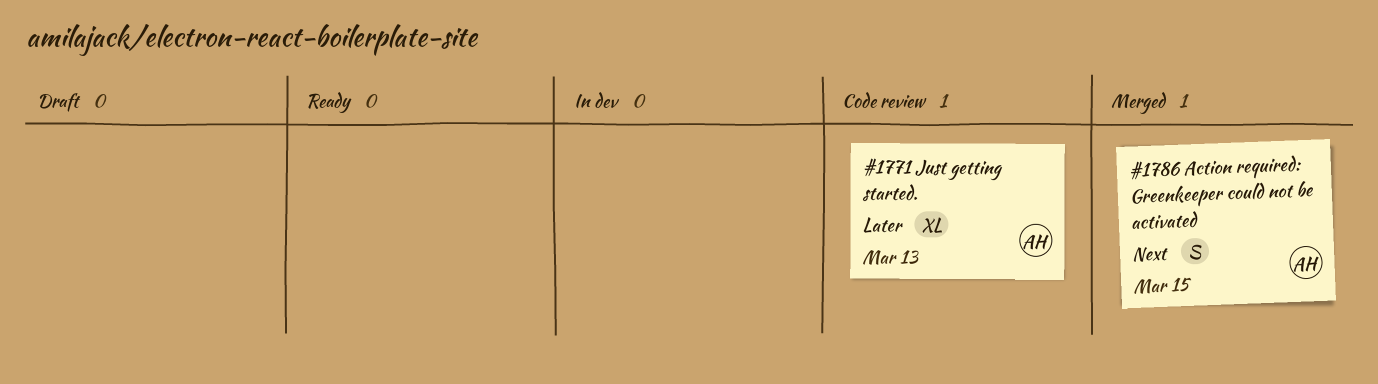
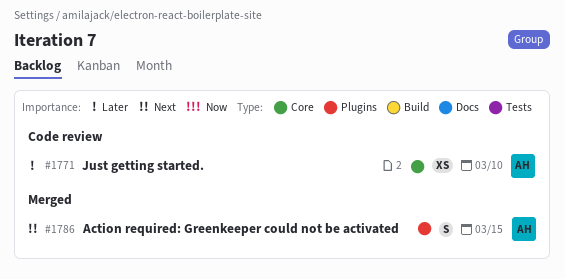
#1771, estimate: XL -> XS
#1771, due: Mar 13 -> Mar 10

